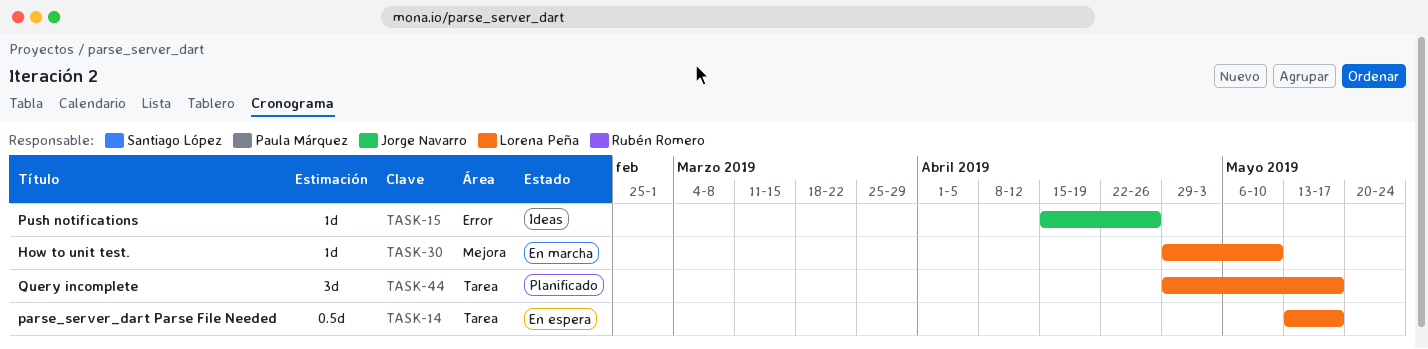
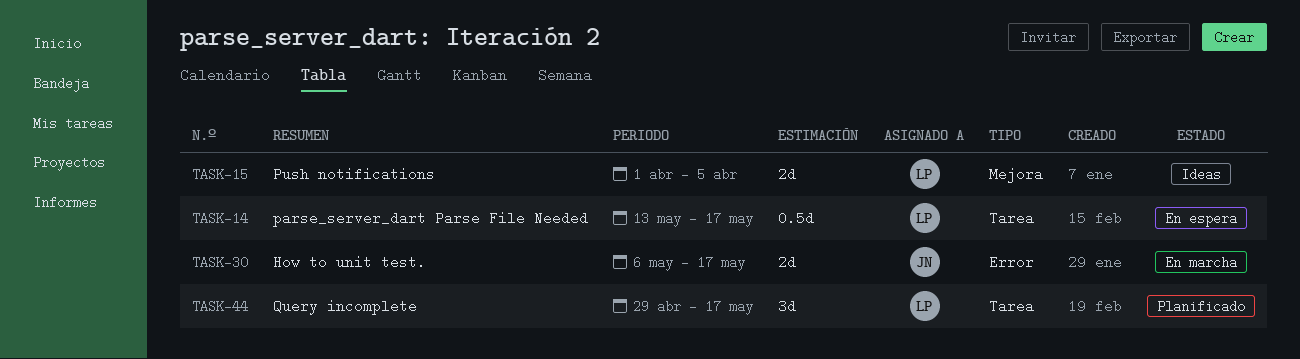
TASK-15, owner: Jorge Navarro -> Lorena Peña
TASK-15, label: Error -> Mejora
TASK-15, estimate: 1d -> 2d
TASK-15, start: Apr 15 -> Apr 1
TASK-15, due: Apr 26 -> Apr 5
TASK-30, owner: Lorena Peña -> Jorge Navarro
TASK-30, label: Mejora -> Error
TASK-30, estimate: 1d -> 2d
TASK-30, start: Apr 29 -> May 6
TASK-30, due: May 10 -> May 17

